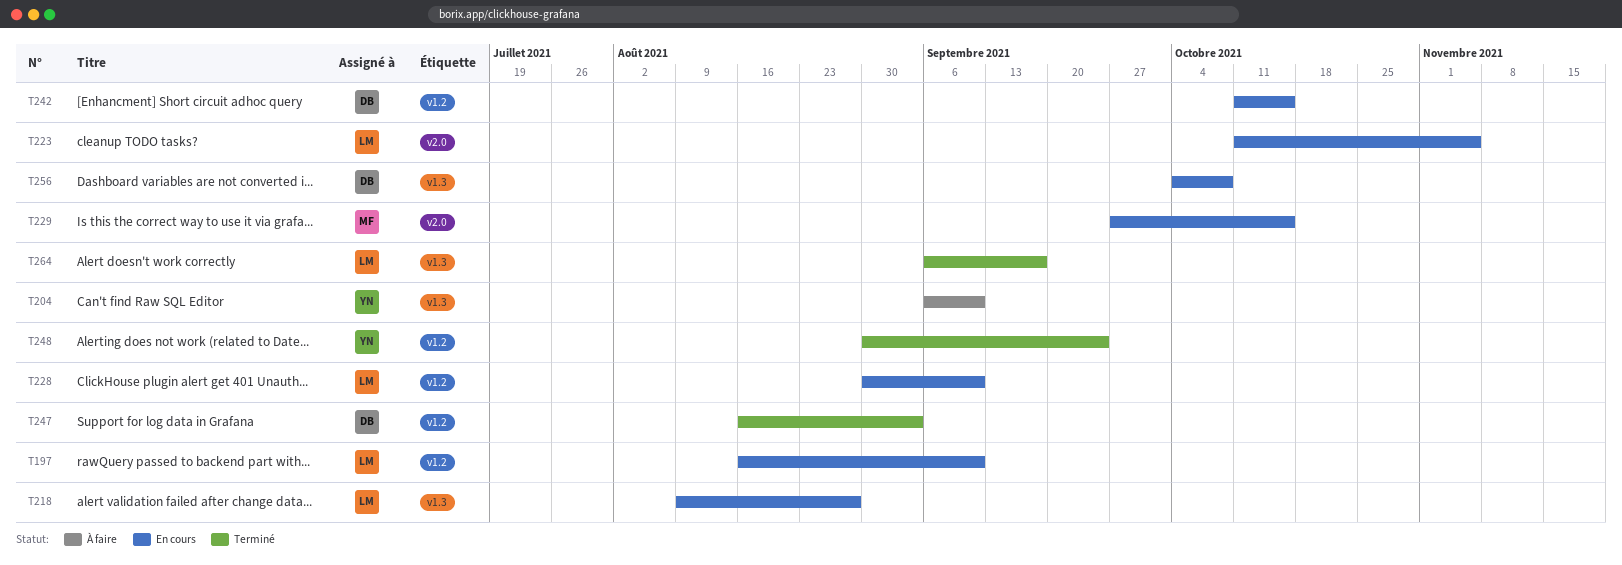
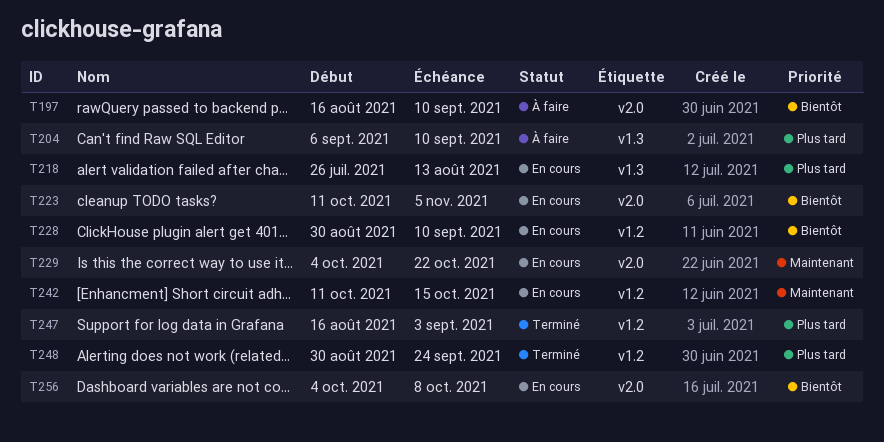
T197, status: En cours -> À faire
T197, label: v1.2 -> v2.0
T218, start: Aug 9 -> Jul 26
T218, due: Aug 27 -> Aug 13
T229, start: Sep 27 -> Oct 4
T229, due: Oct 15 -> Oct 22
T256, label: v1.3 -> v2.0
T264: present -> none

